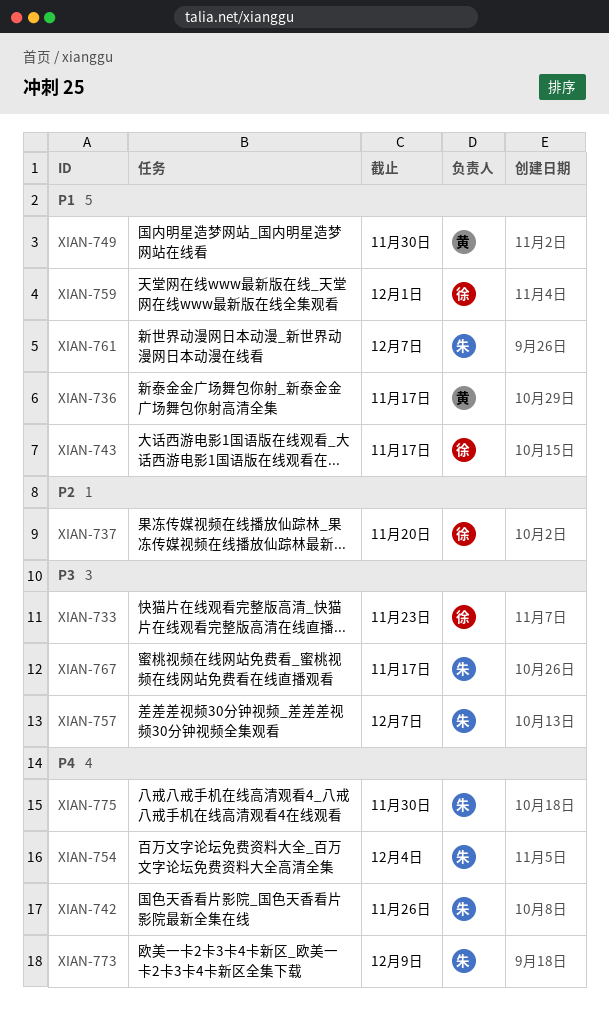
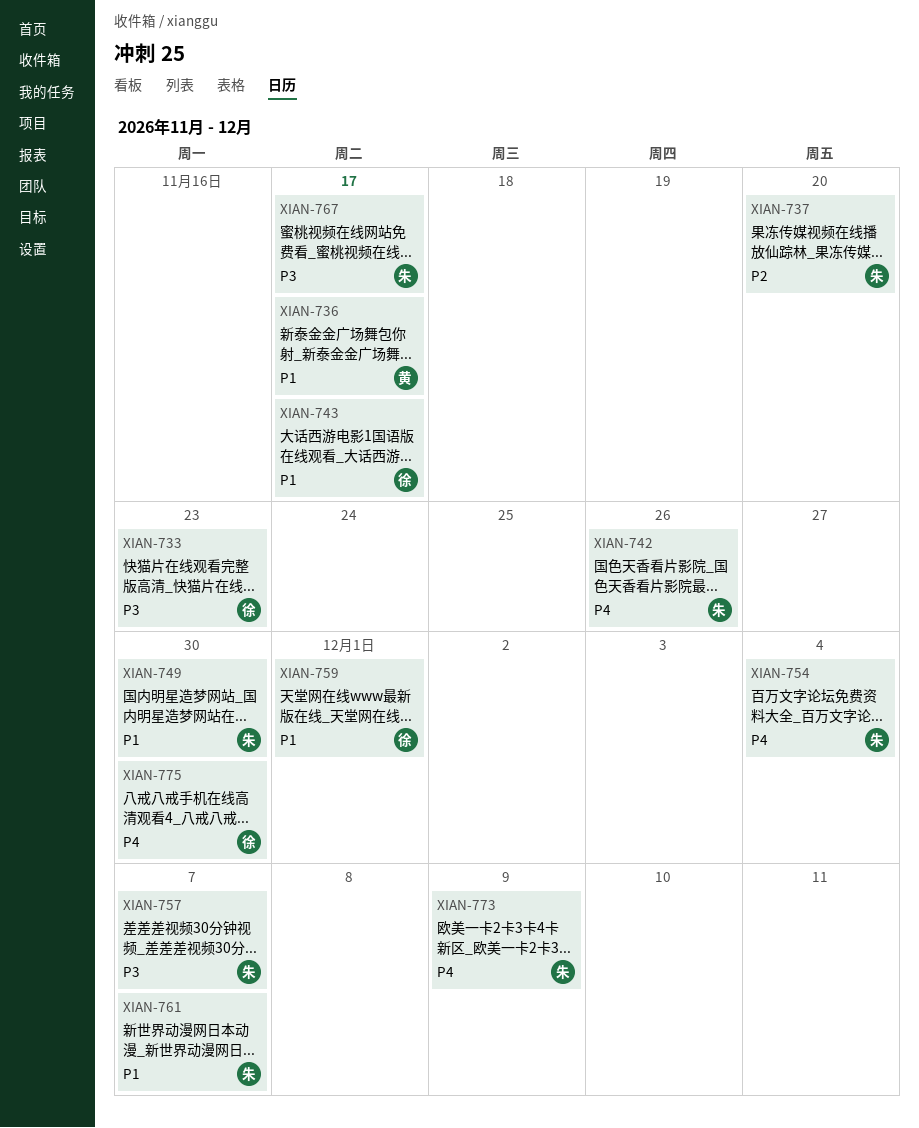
XIAN-737, owner: 徐 -> 朱
XIAN-749, owner: 黄 -> 朱
XIAN-775, owner: 朱 -> 徐

